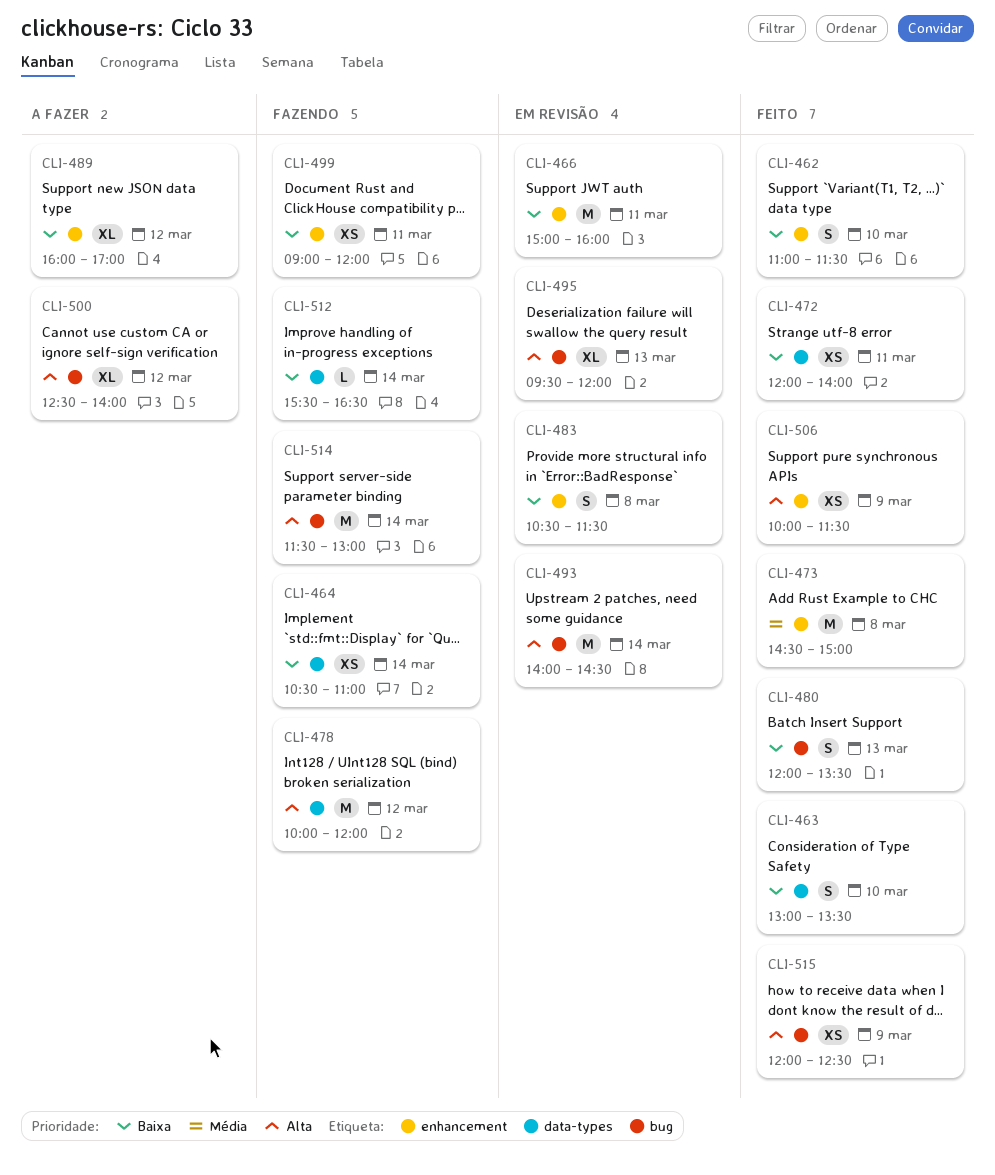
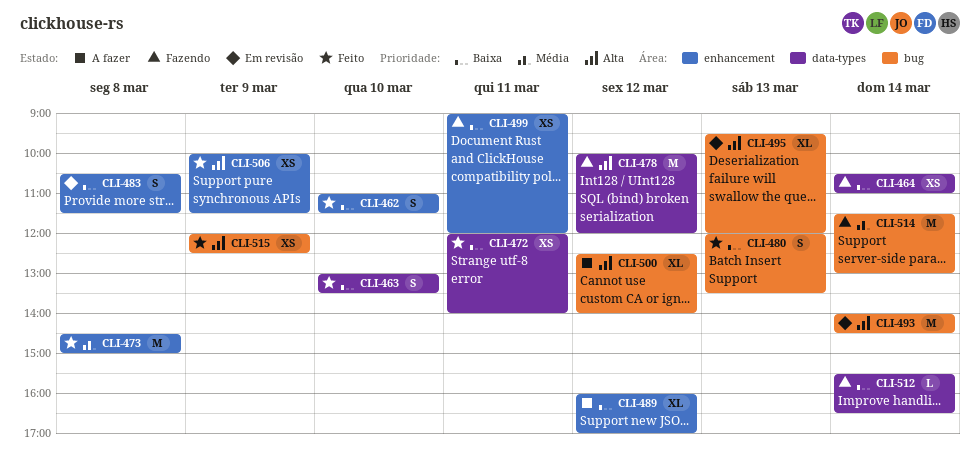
CLI-466: present -> none
CLI-514, priority: Alta -> Média

